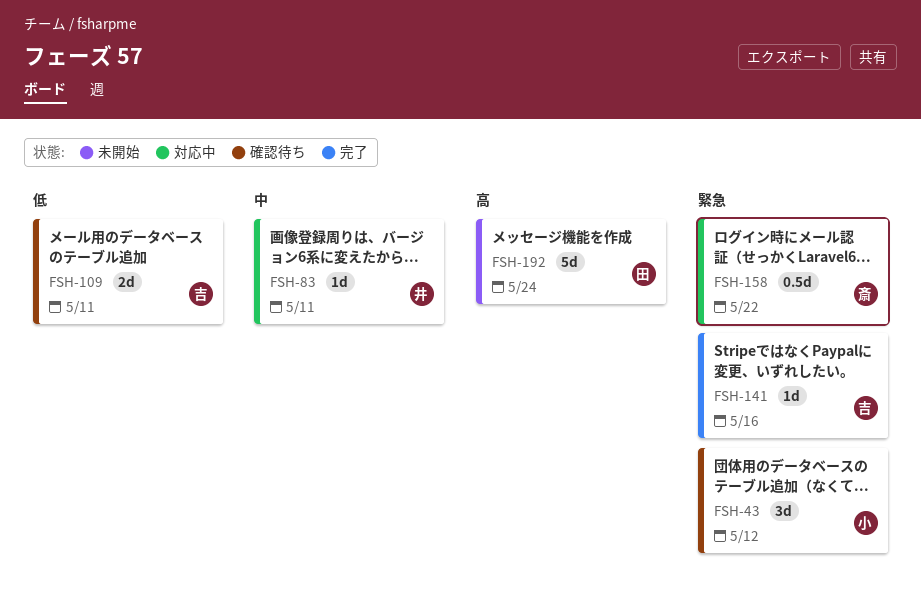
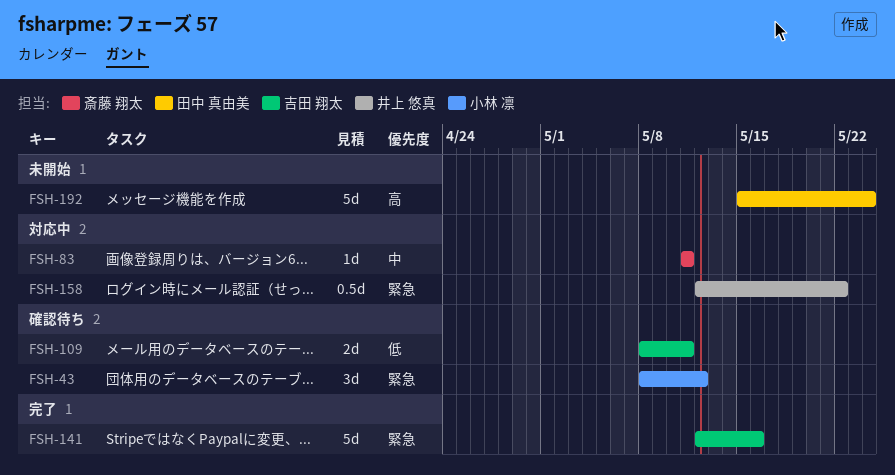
FSH-83, owner: 井上 悠真 -> 斎藤 翔太
FSH-141, estimate: 1d -> 5d
FSH-158, owner: 斎藤 翔太 -> 井上 悠真

